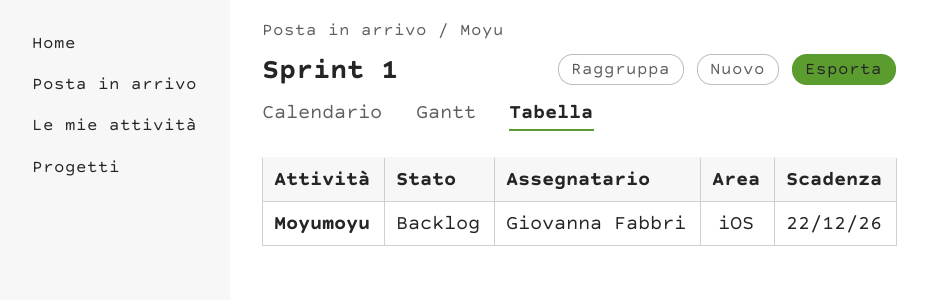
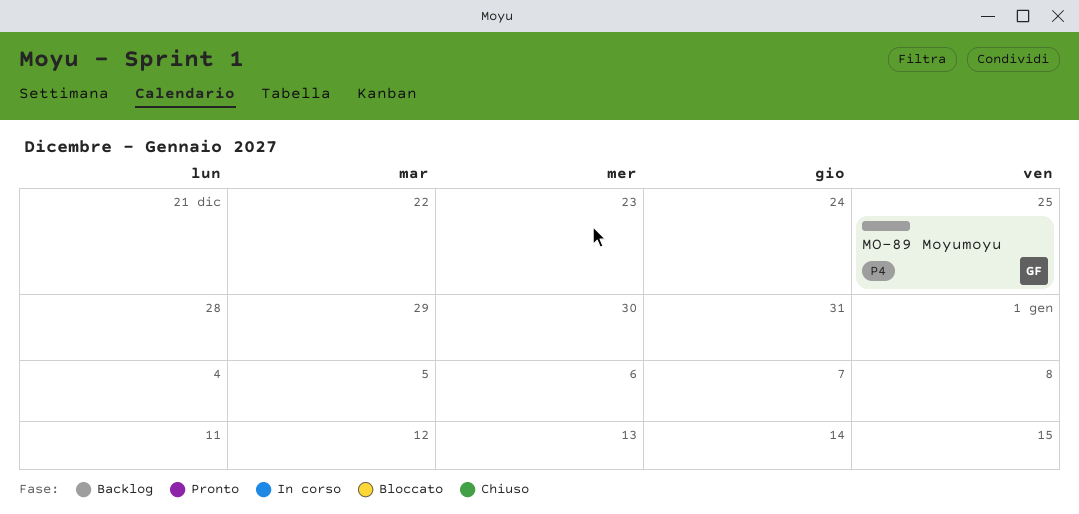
Moyumoyu, due: Dec 22 -> Dec 25

